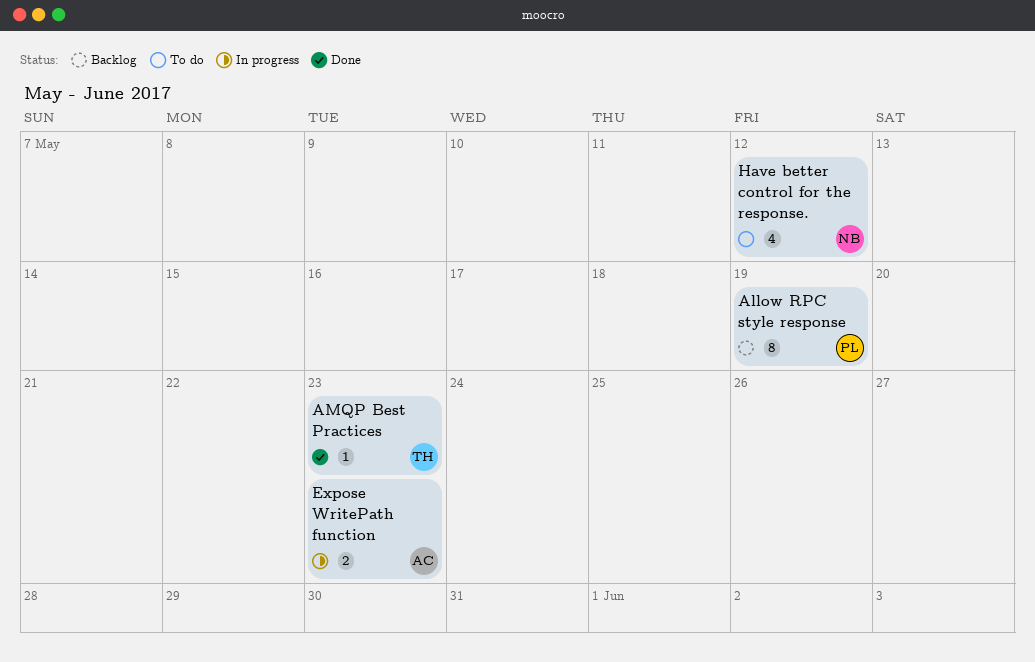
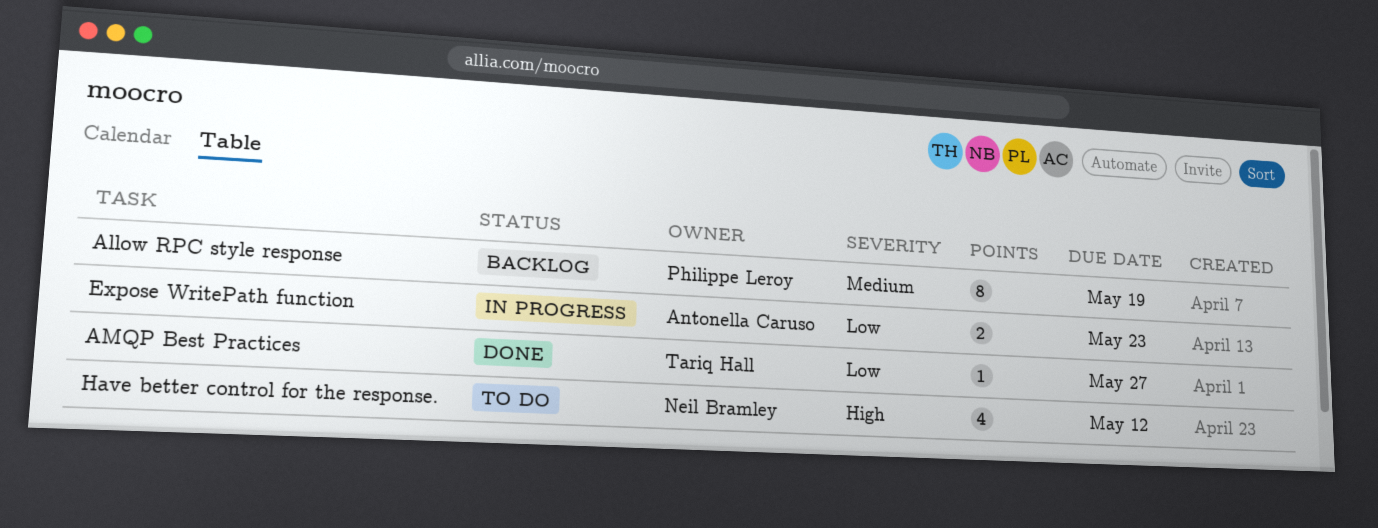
AMQP Best Practices, due: May 23 -> May 27

